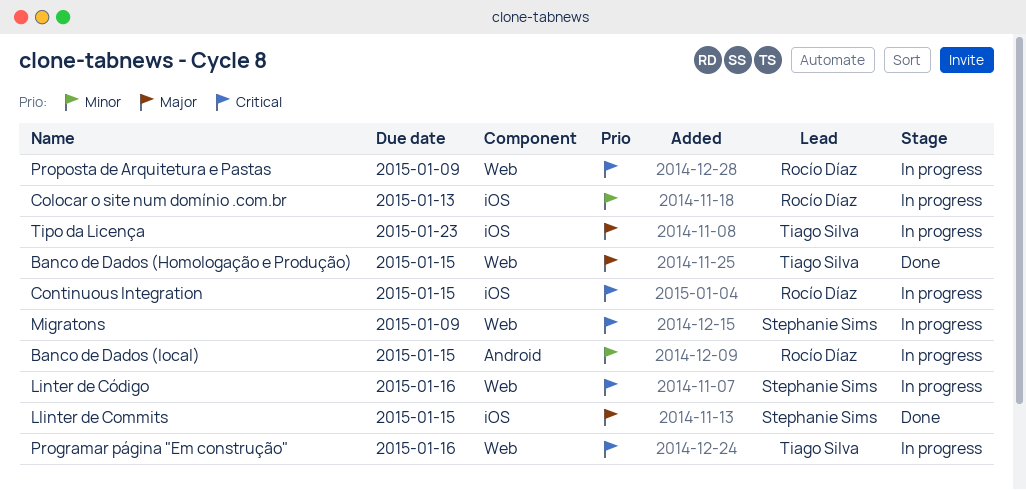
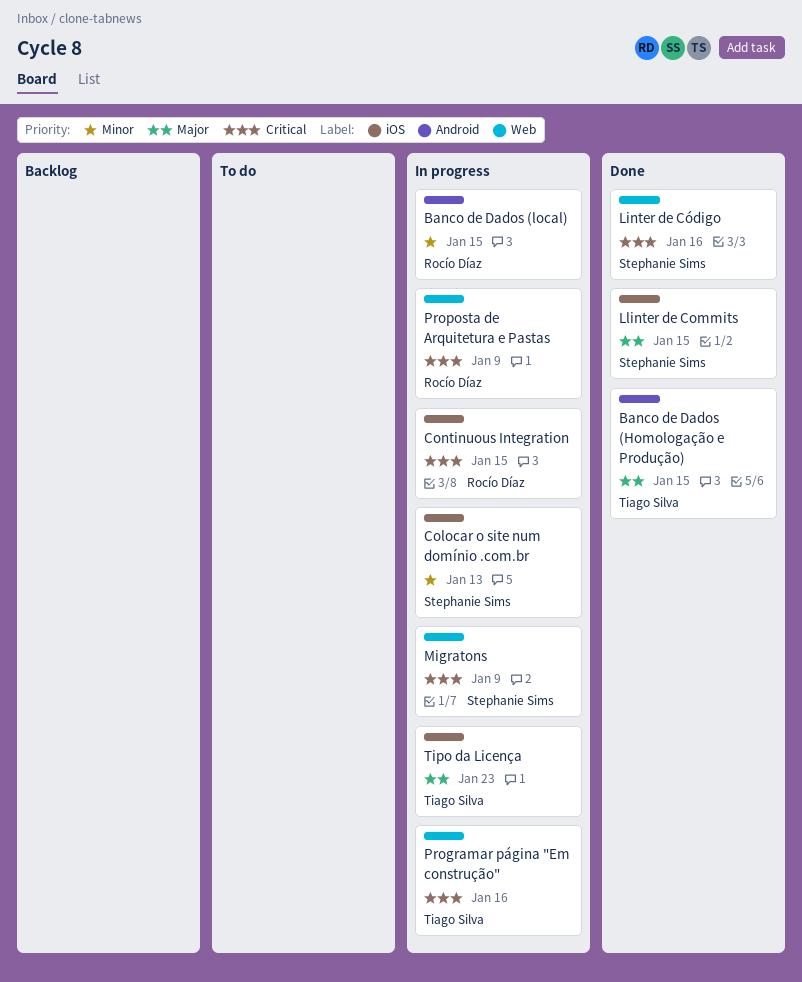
Banco de Dados (Homologação e Produção), label: Web -> Android
Colocar o site num domínio .com.br, owner: Rocío Díaz -> Stephanie Sims
Linter de Código, status: In progress -> Done

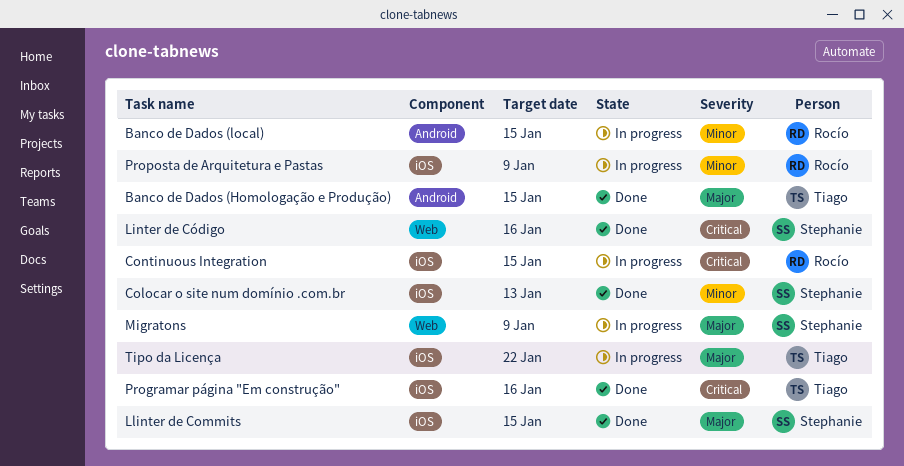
Colocar o site num domínio .com.br, status: In progress -> Done
Migratons, priority: Critical -> Major
Programar página "Em construção", status: In progress -> Done
Programar página "Em construção", label: Web -> iOS
Proposta de Arquitetura e Pastas, priority: Critical -> Minor
Proposta de Arquitetura e Pastas, label: Web -> iOS
Tipo da Licença, due: Jan 23 -> Jan 22

